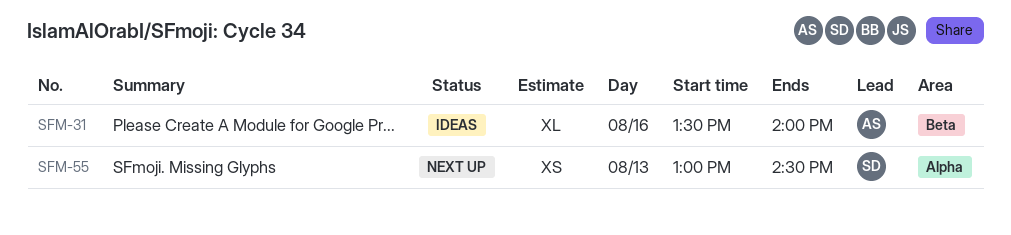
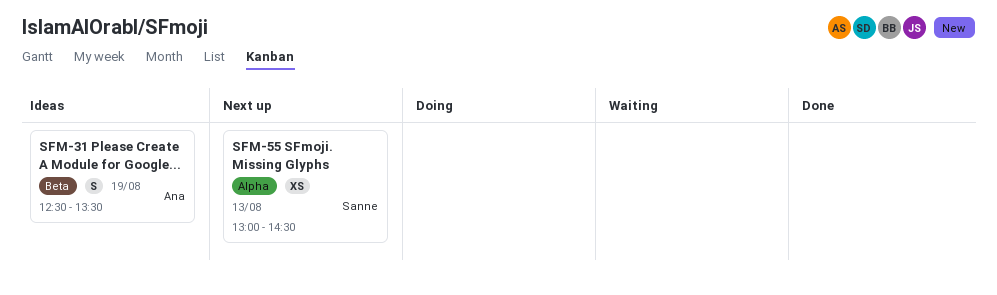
SFM-31, estimate: XL -> S
SFM-31, day: Aug 16 -> Aug 19
SFM-31, begins: 13:30 -> 12:30
SFM-31, ends: 14:00 -> 13:30

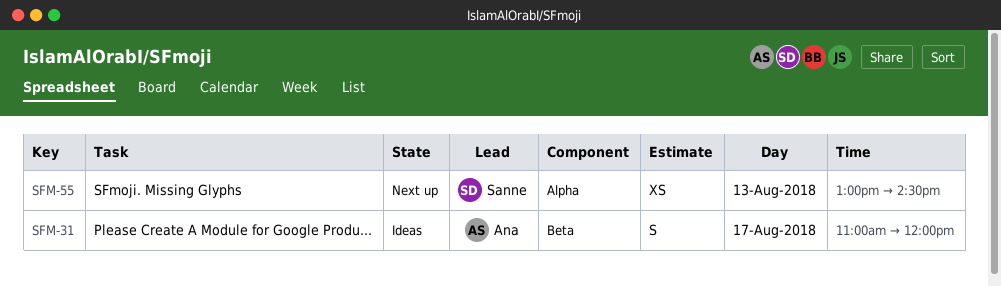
SFM-31, day: Aug 19 -> Aug 17
SFM-31, begins: 12:30 -> 11:00
SFM-31, ends: 13:30 -> 12:00

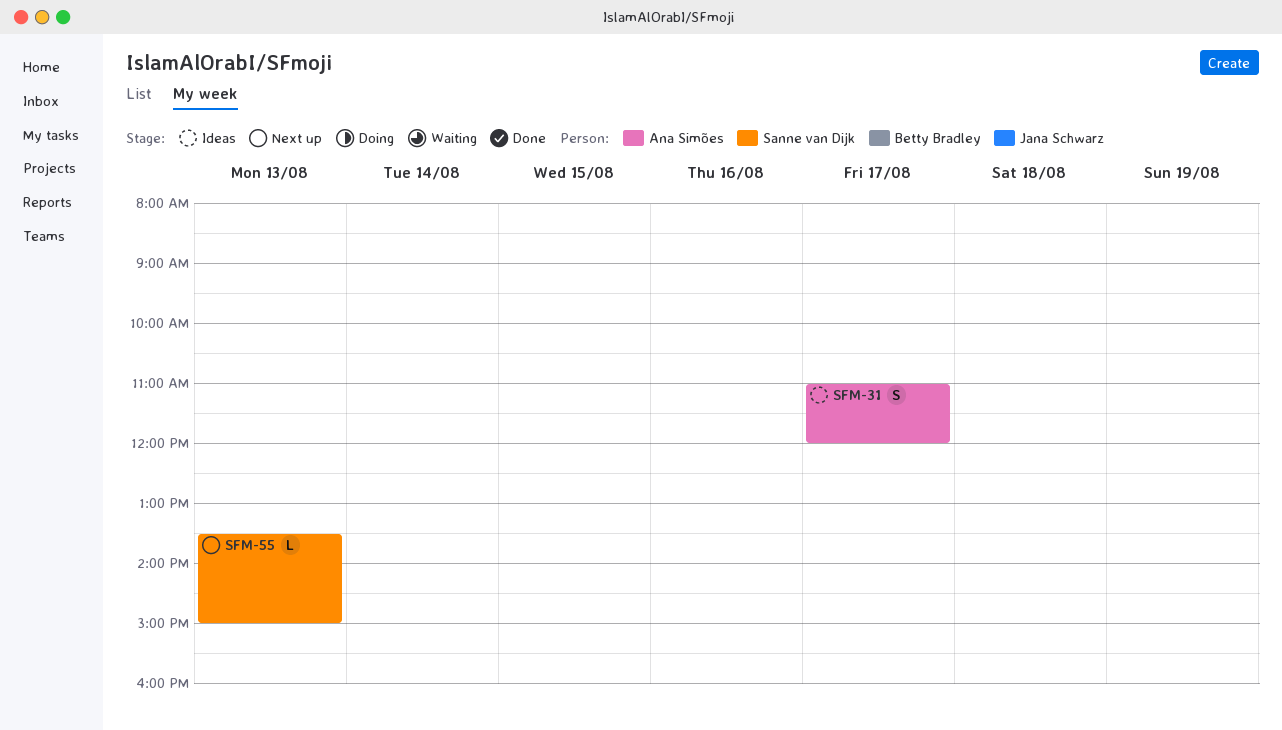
SFM-55, estimate: XS -> L
SFM-55, begins: 13:00 -> 13:30
SFM-55, ends: 14:30 -> 15:00

